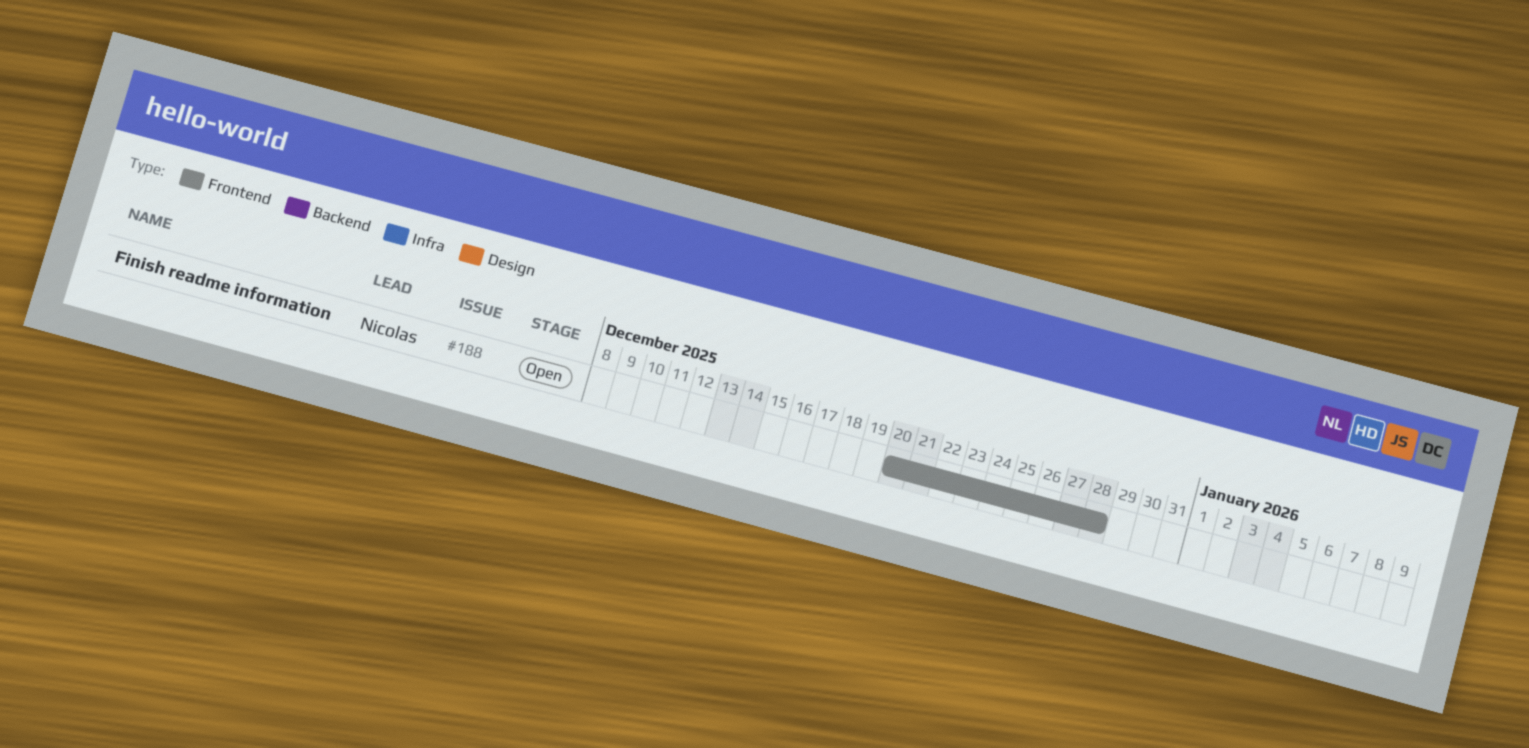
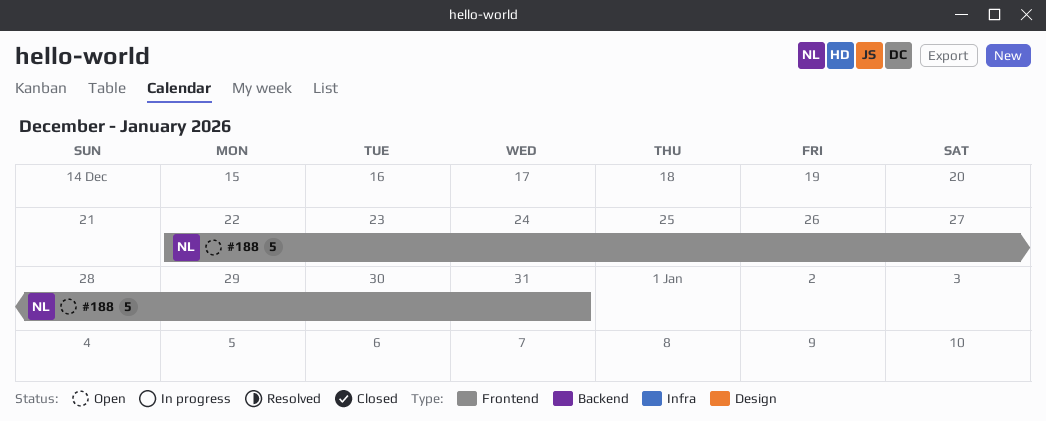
#188, start: Dec 20 -> Dec 22
#188, due: Dec 28 -> Dec 31

